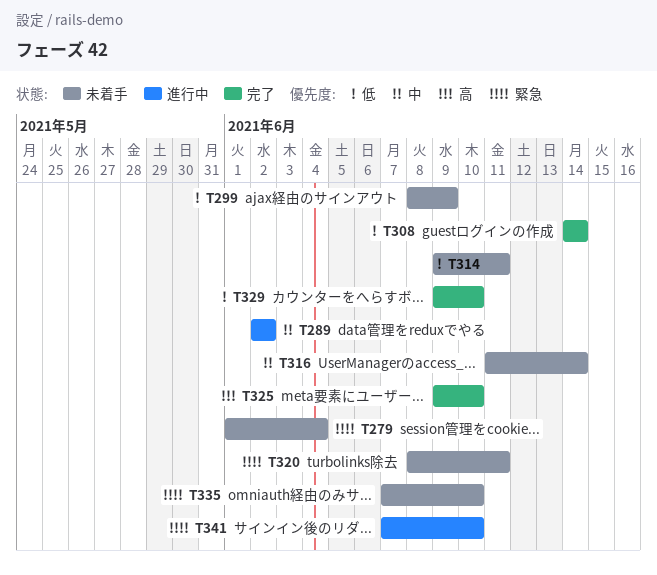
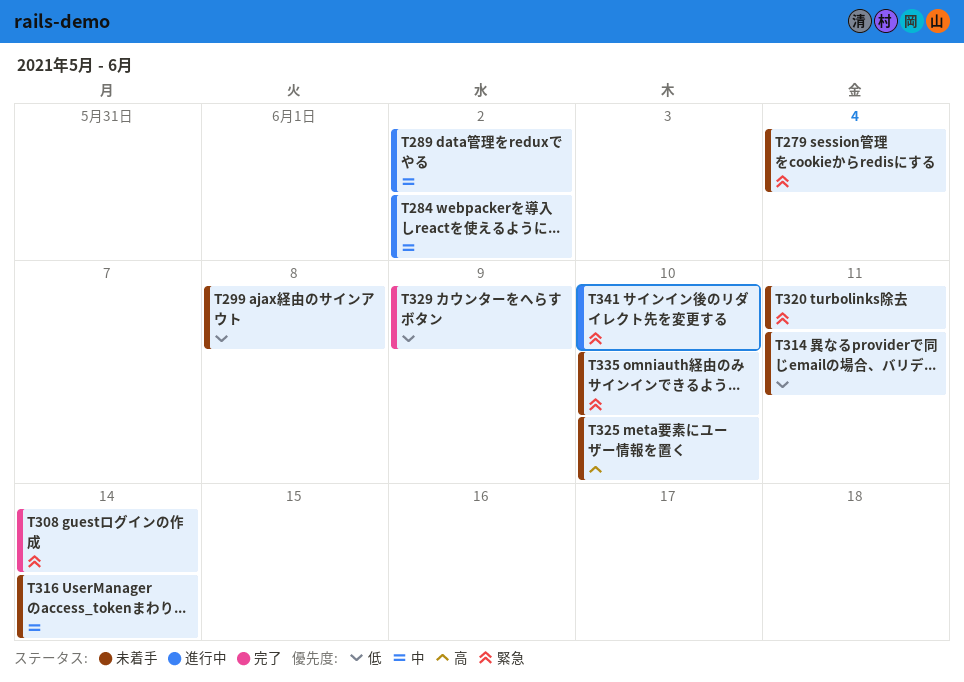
T284: none -> present
T299, due: Jun 9 -> Jun 8
T308, priority: 低 -> 緊急
T325, status: 完了 -> 未着手
T329, due: Jun 10 -> Jun 9

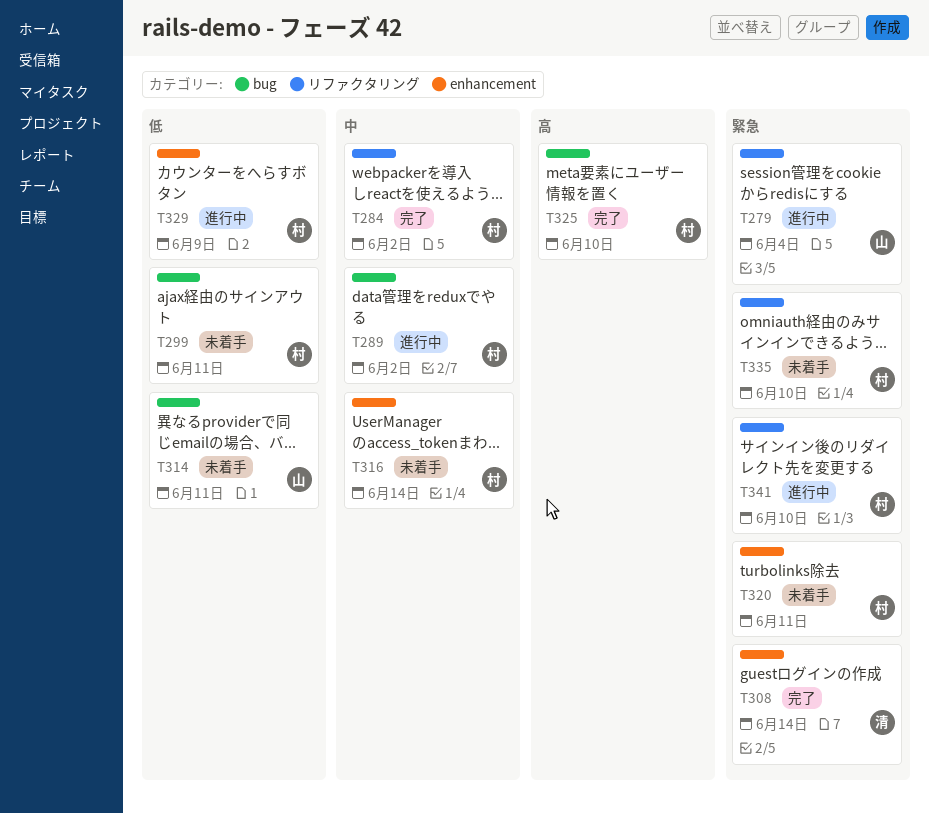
T279, status: 未着手 -> 進行中
T284, status: 進行中 -> 完了
T299, due: Jun 8 -> Jun 11
T325, status: 未着手 -> 完了
T329, status: 完了 -> 進行中

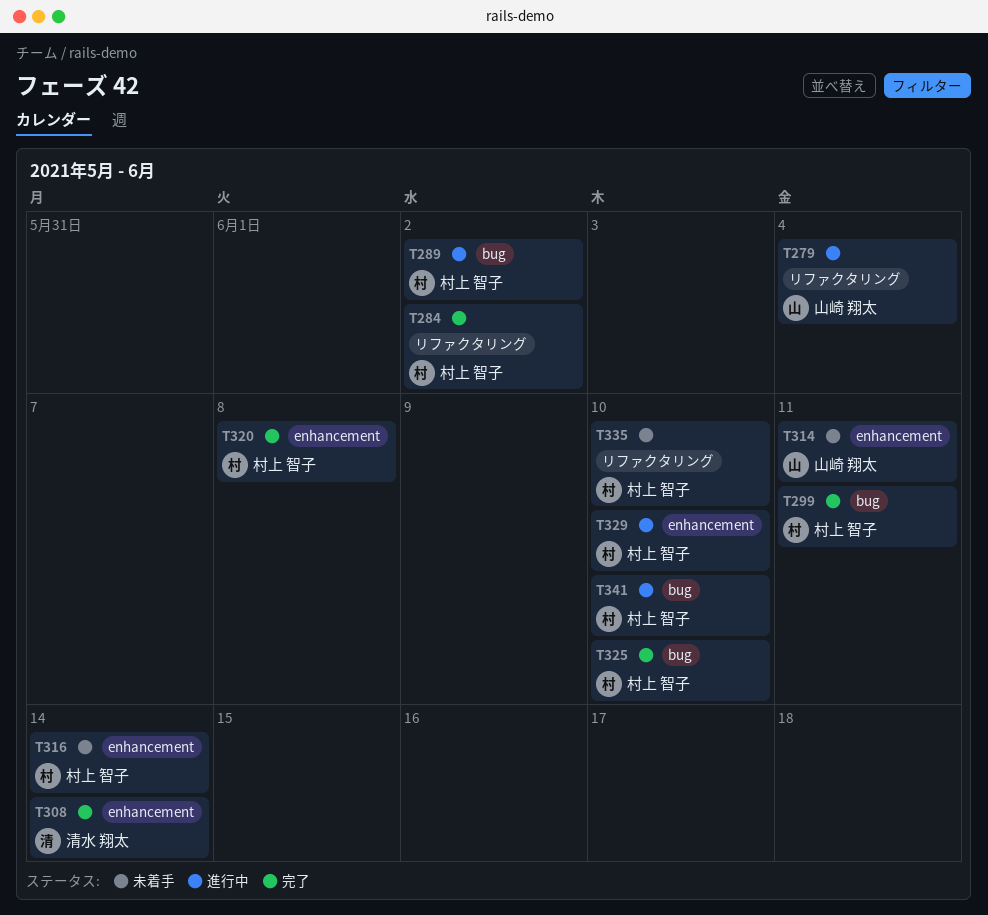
T299, status: 未着手 -> 完了
T314, label: bug -> enhancement
T320, status: 未着手 -> 完了
T320, due: Jun 11 -> Jun 8
T329, due: Jun 9 -> Jun 10
T341, label: リファクタリング -> bug

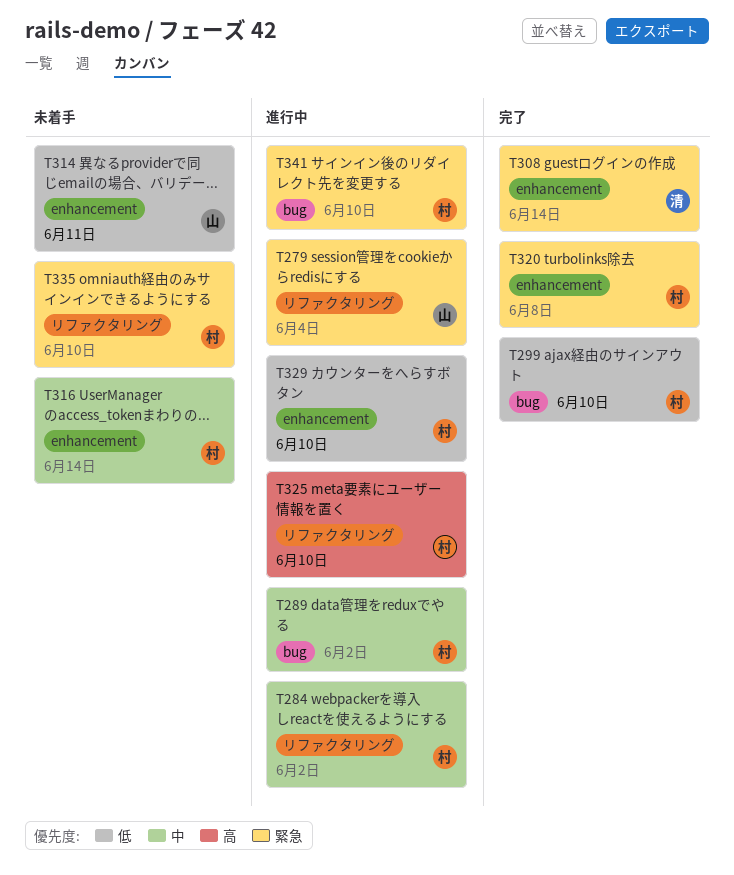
T284, status: 完了 -> 進行中
T299, due: Jun 11 -> Jun 10
T325, status: 完了 -> 進行中
T325, label: bug -> リファクタリング

